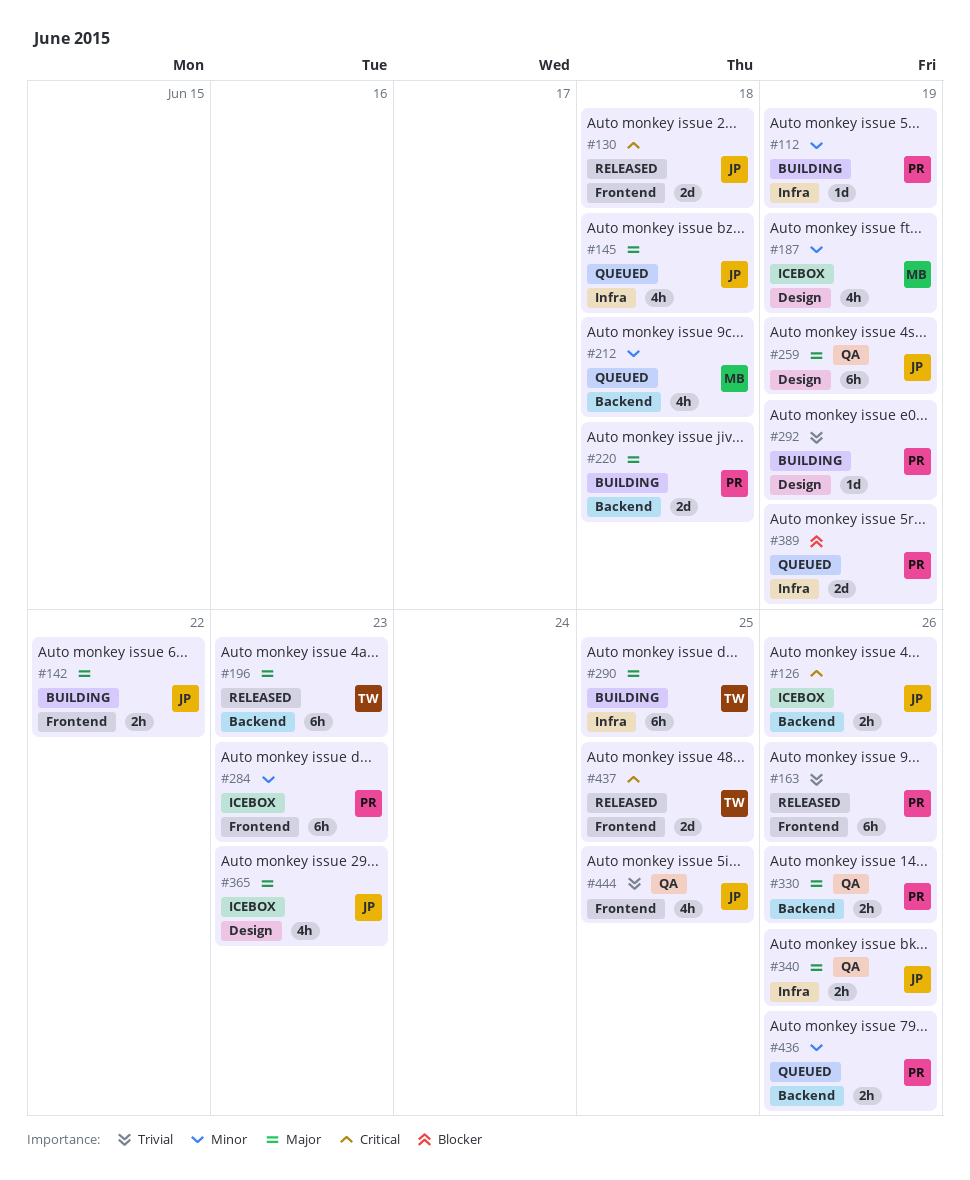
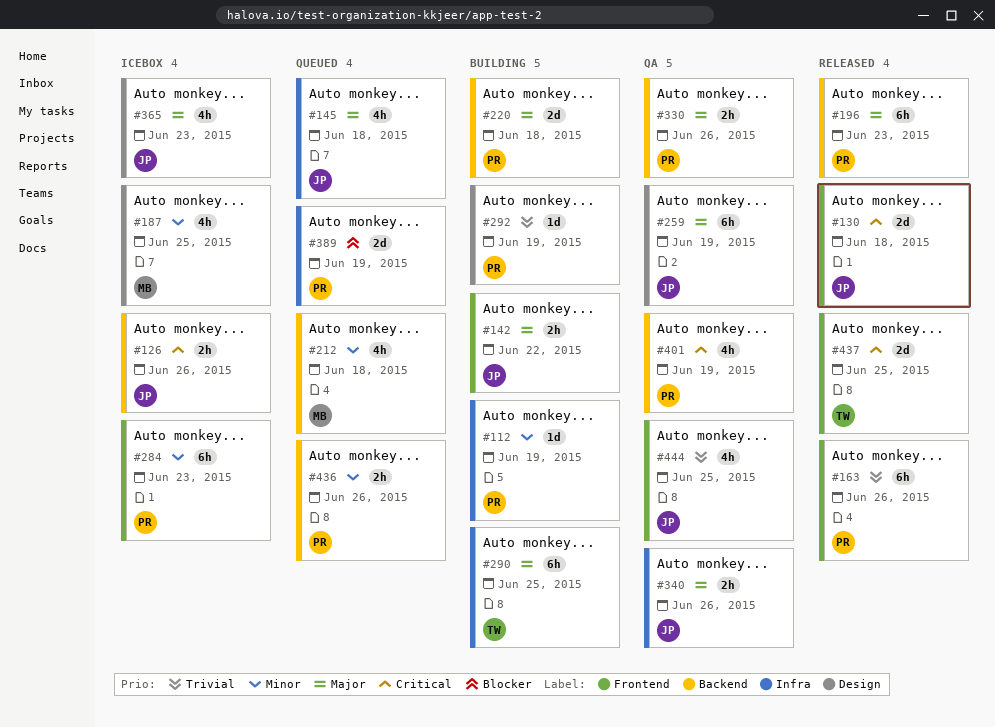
#187, due: Jun 19 -> Jun 25
#196, owner: TW -> PR
#401: none -> present

